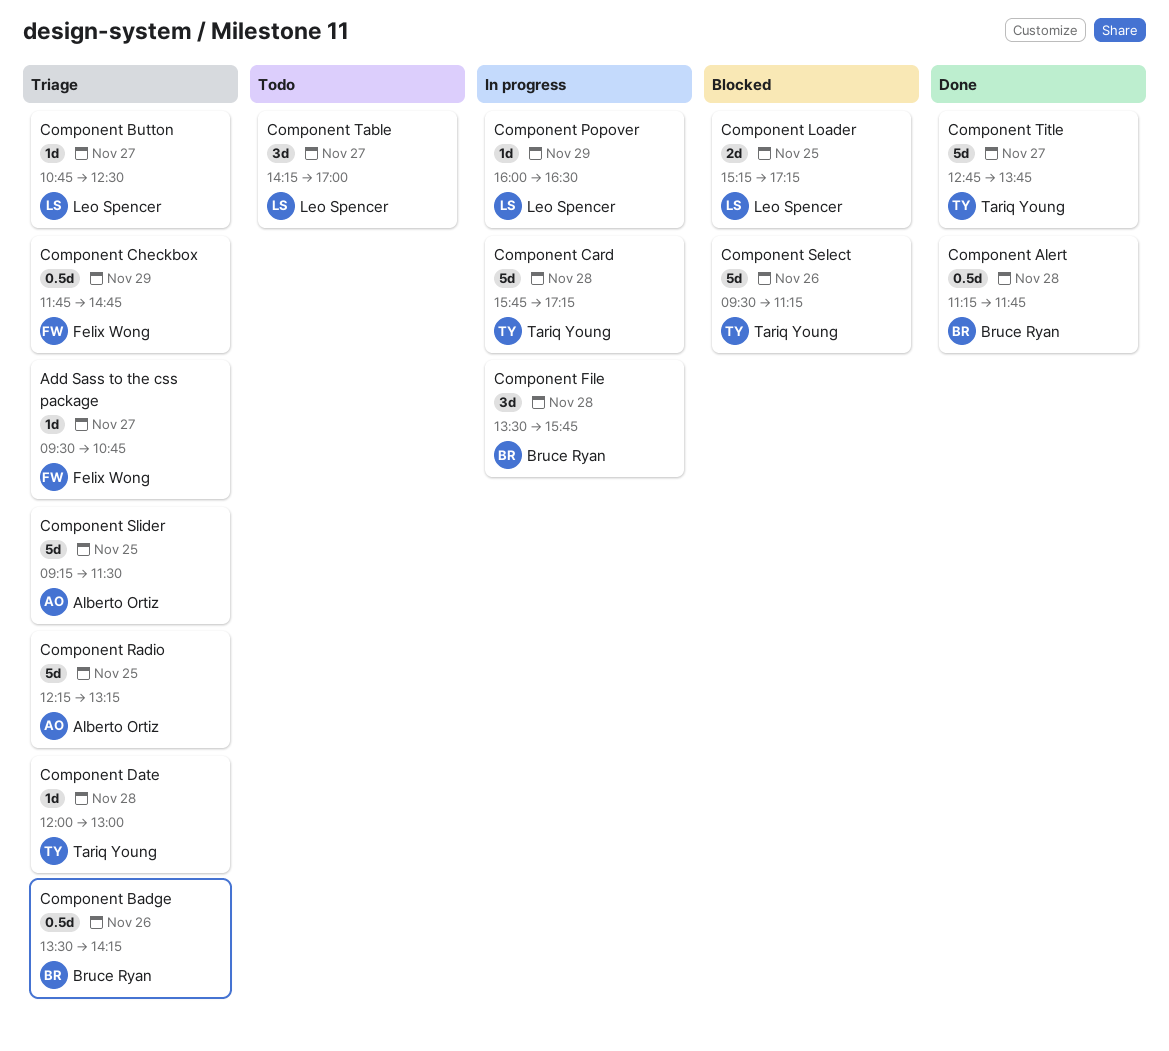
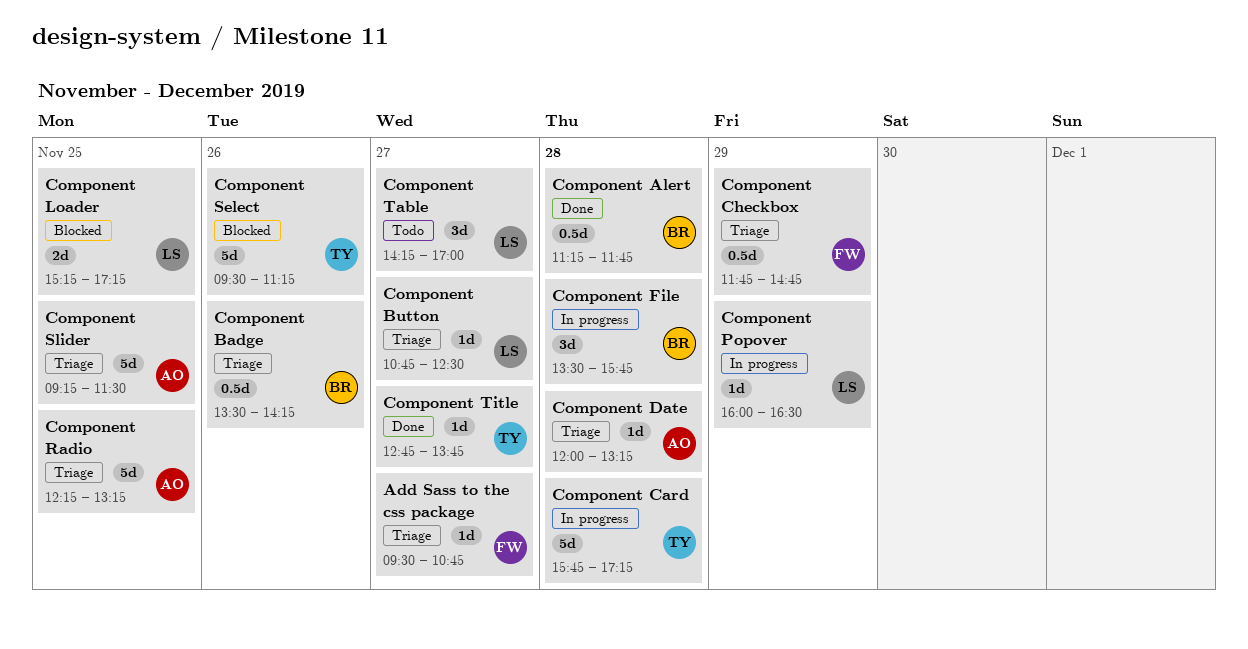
Component Date, owner: Tariq Young -> Alberto Ortiz
Component Date, ends: 13:00 -> 13:15
Component Title, estimate: 5d -> 1d

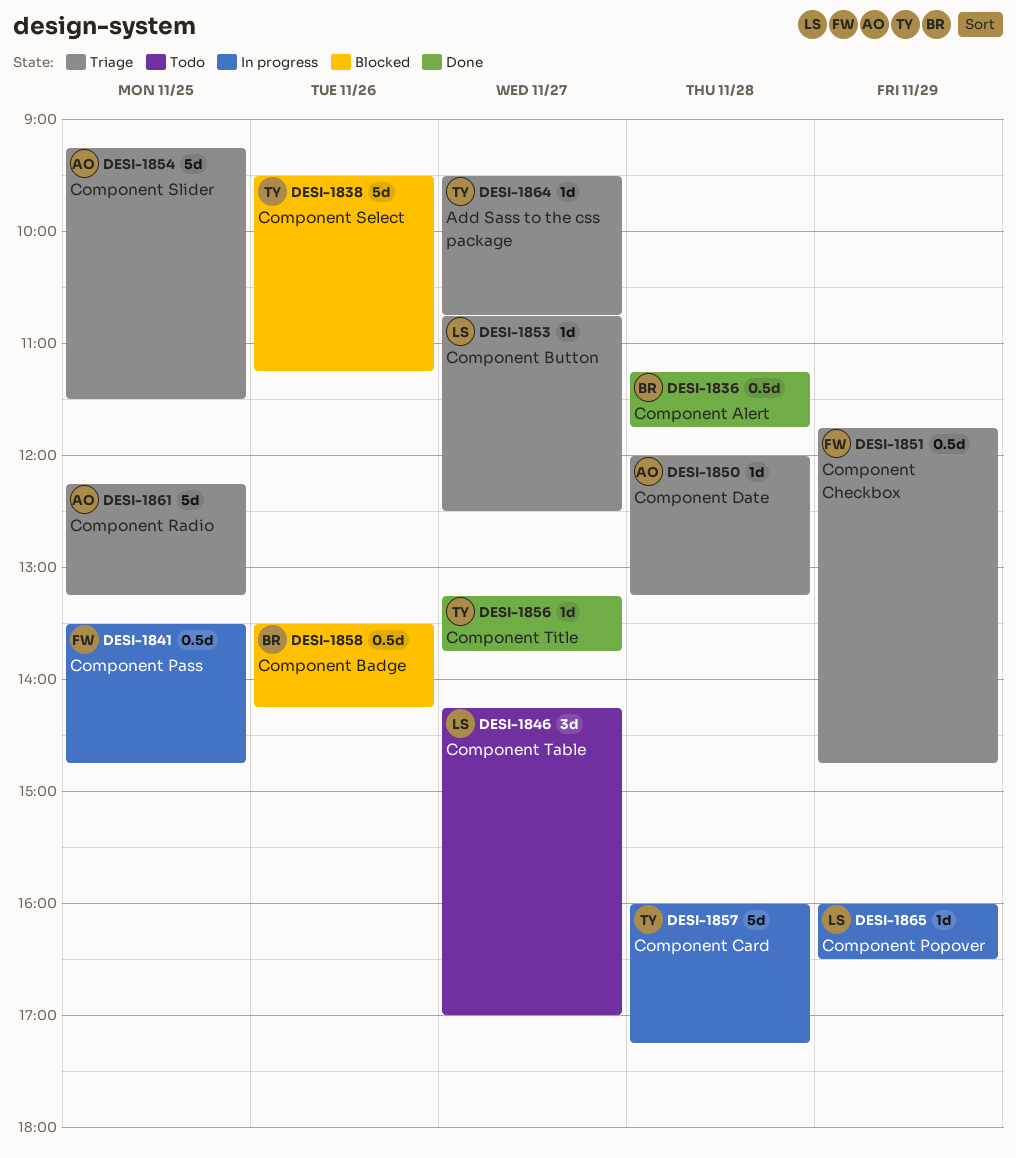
Add Sass to the css package, owner: FW -> TY
Component Badge, status: Triage -> Blocked
Component Card, begins: 15:45 -> 16:00
Component File: present -> none
Component Loader: present -> none
Component Pass: none -> present
Component Title, begins: 12:45 -> 13:15

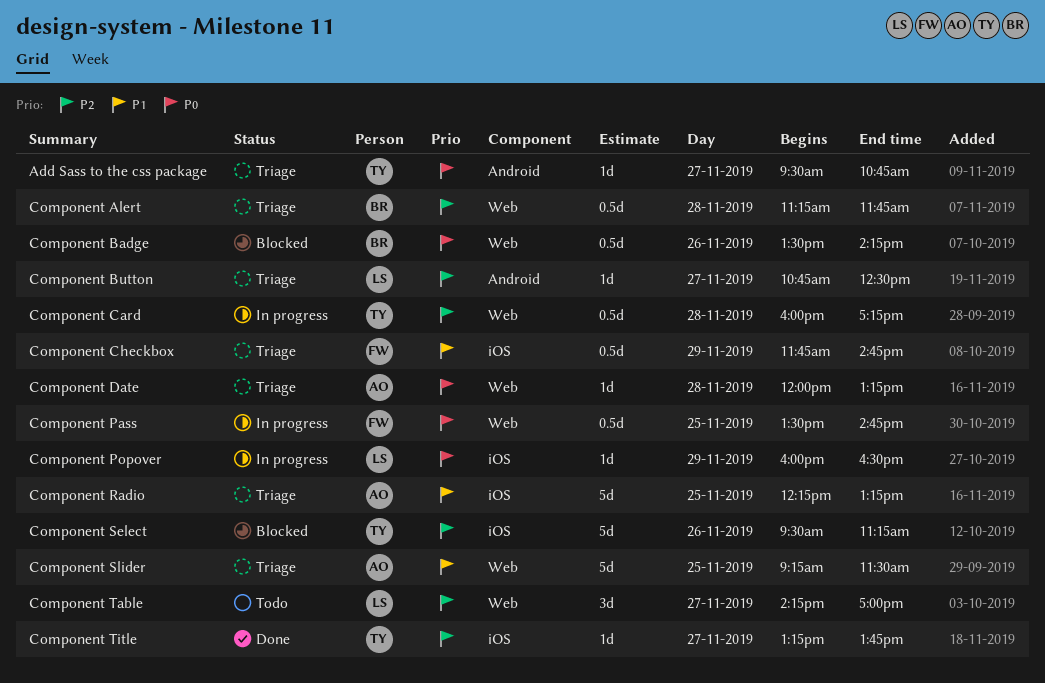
Component Alert, status: Done -> Triage
Component Card, estimate: 5d -> 0.5d

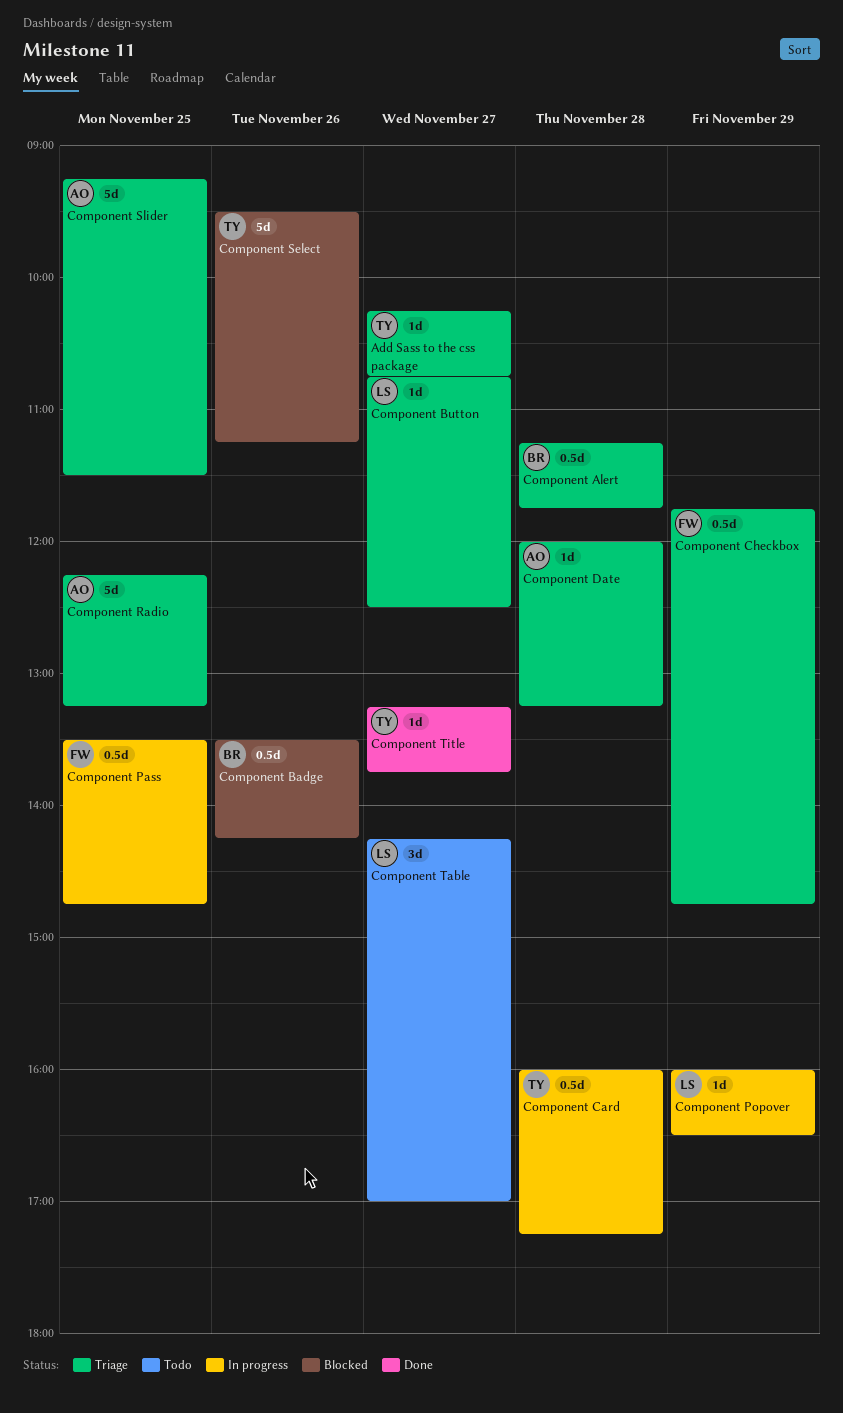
Add Sass to the css package, begins: 09:30 -> 10:15

